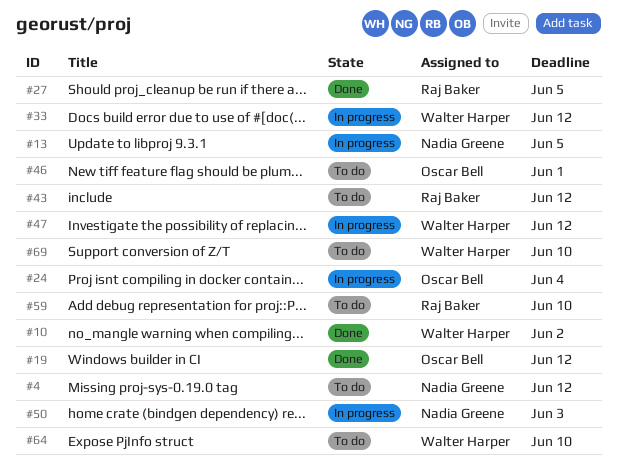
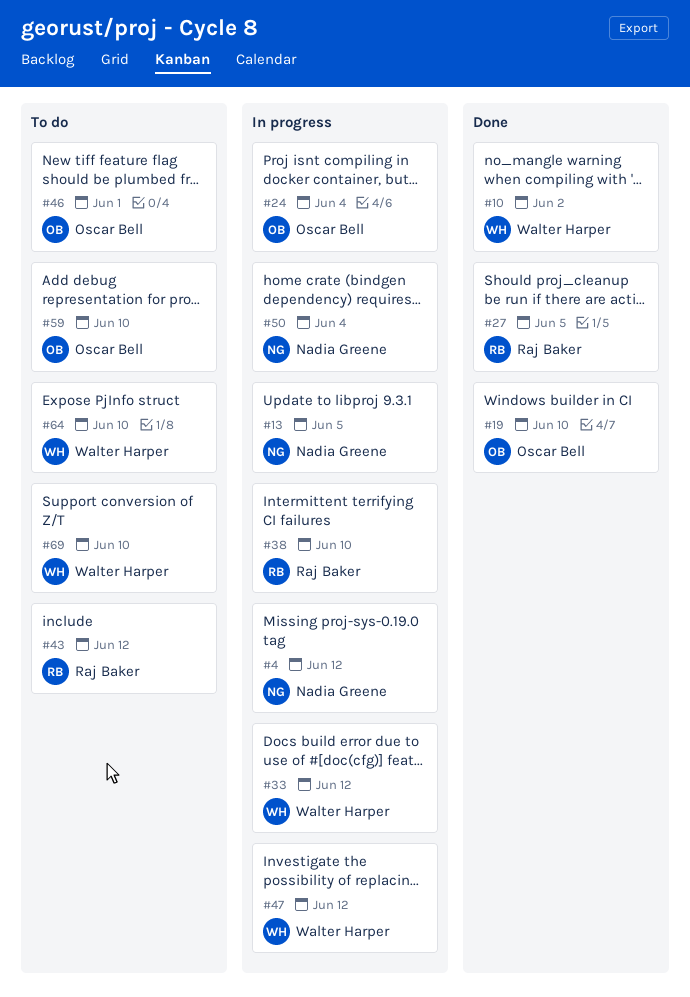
#4, status: To do -> In progress
#19, due: Jun 12 -> Jun 10
#38: none -> present
#50, due: Jun 3 -> Jun 4
#59, owner: Raj Baker -> Oscar Bell

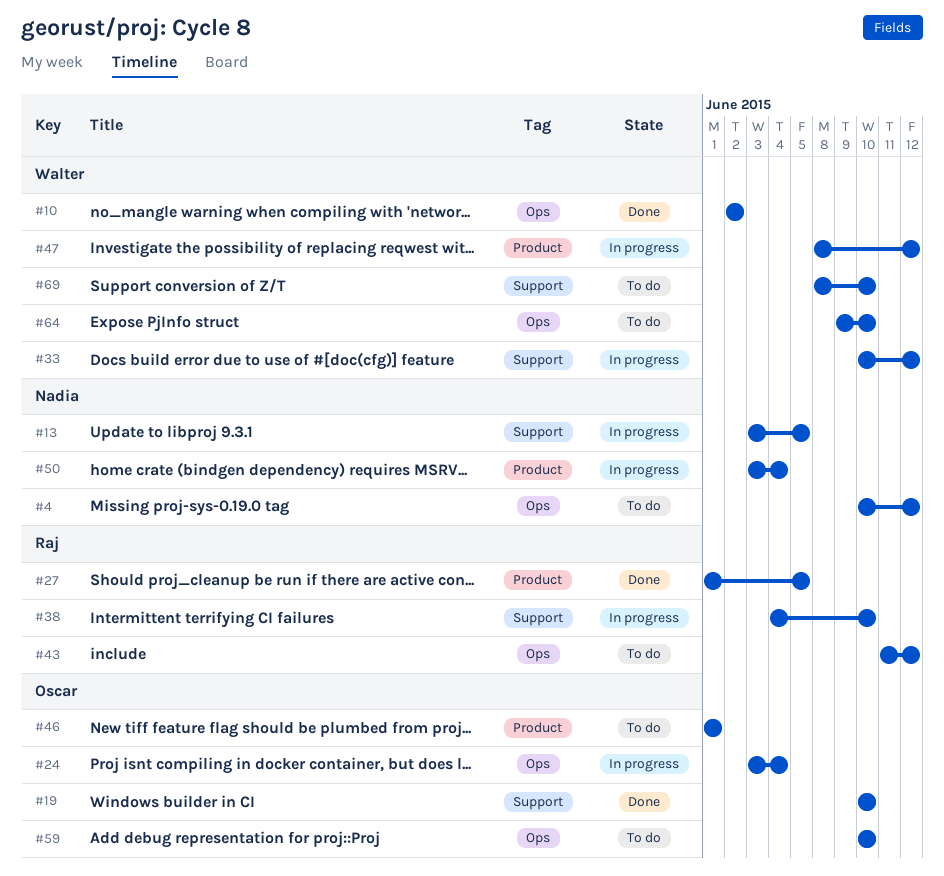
#4, status: In progress -> To do

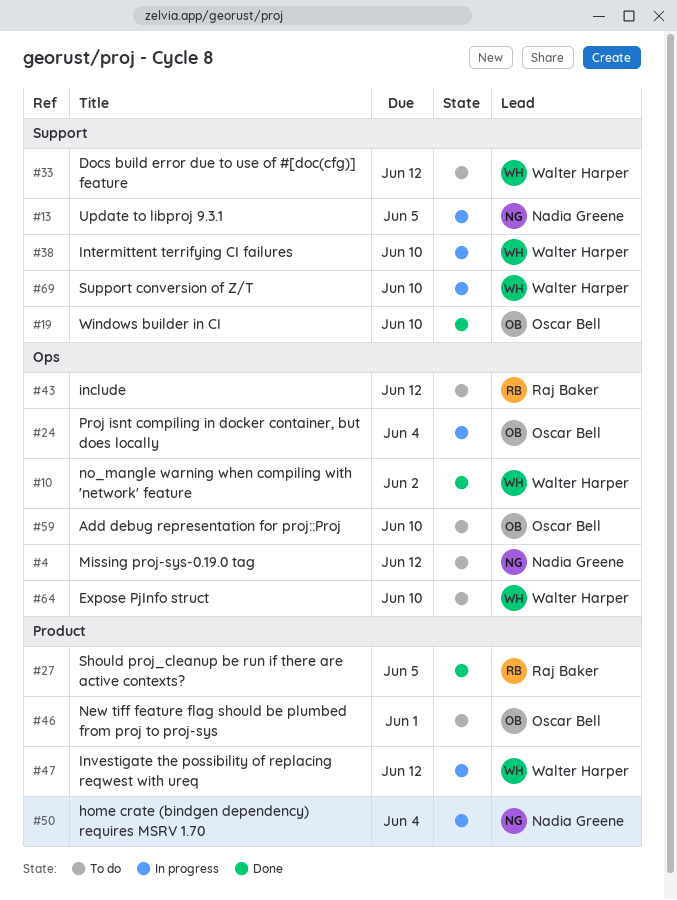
#33, status: In progress -> To do
#38, owner: Raj Baker -> Walter Harper
#69, status: To do -> In progress

